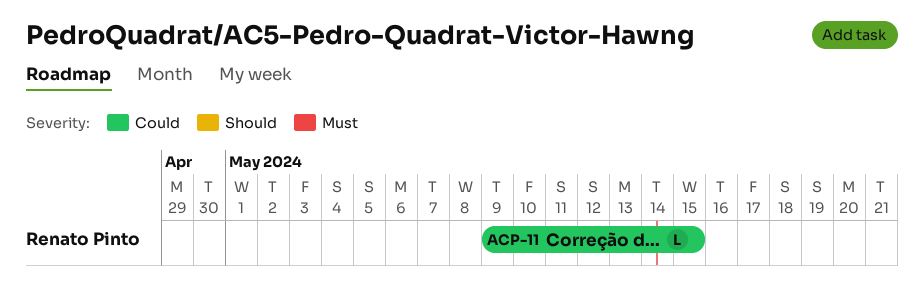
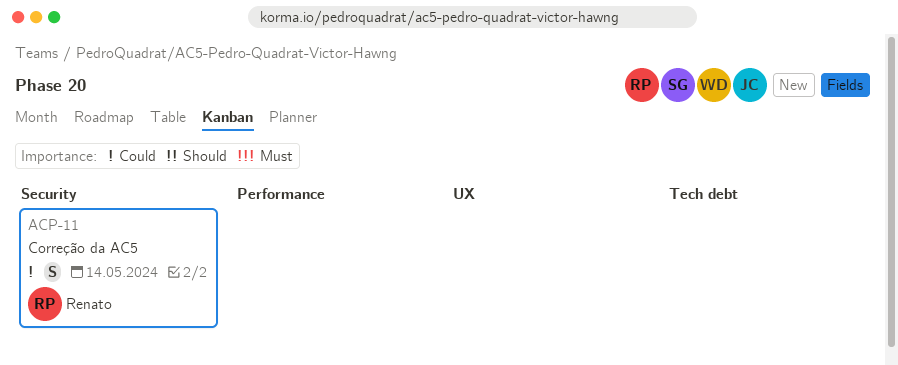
ACP-11, estimate: L -> S
ACP-11, due: May 15 -> May 14

